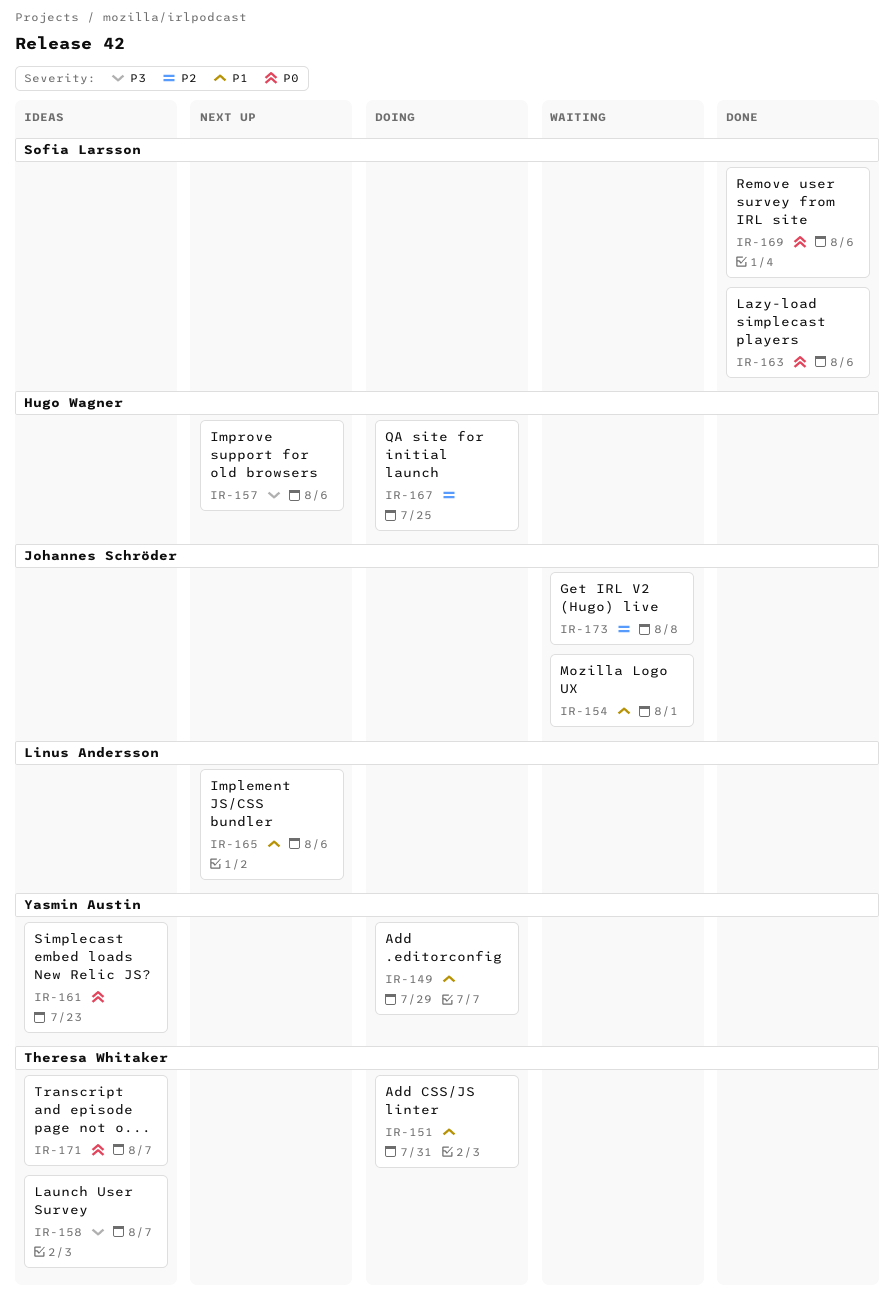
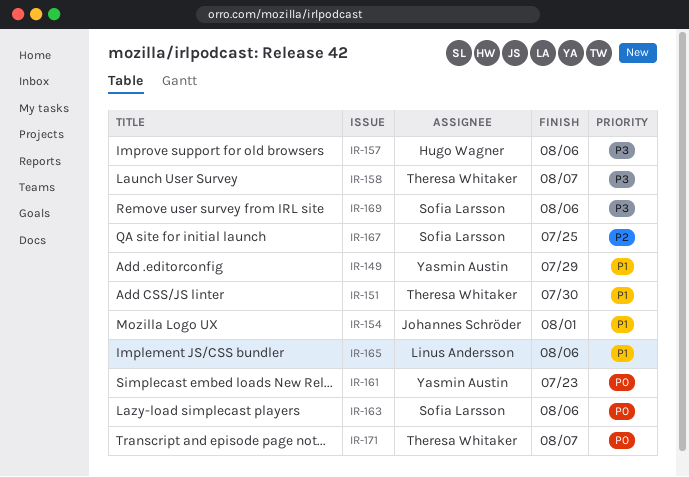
IR-151, due: Jul 31 -> Jul 30
IR-167, owner: Hugo Wagner -> Sofia Larsson
IR-169, priority: P0 -> P3
IR-173: present -> none

